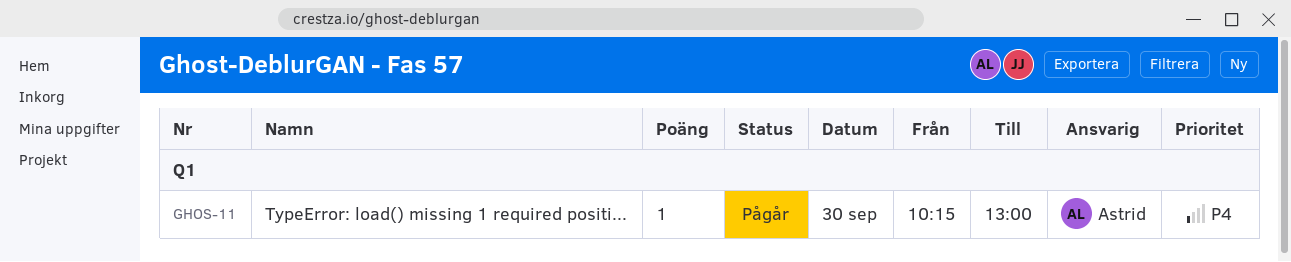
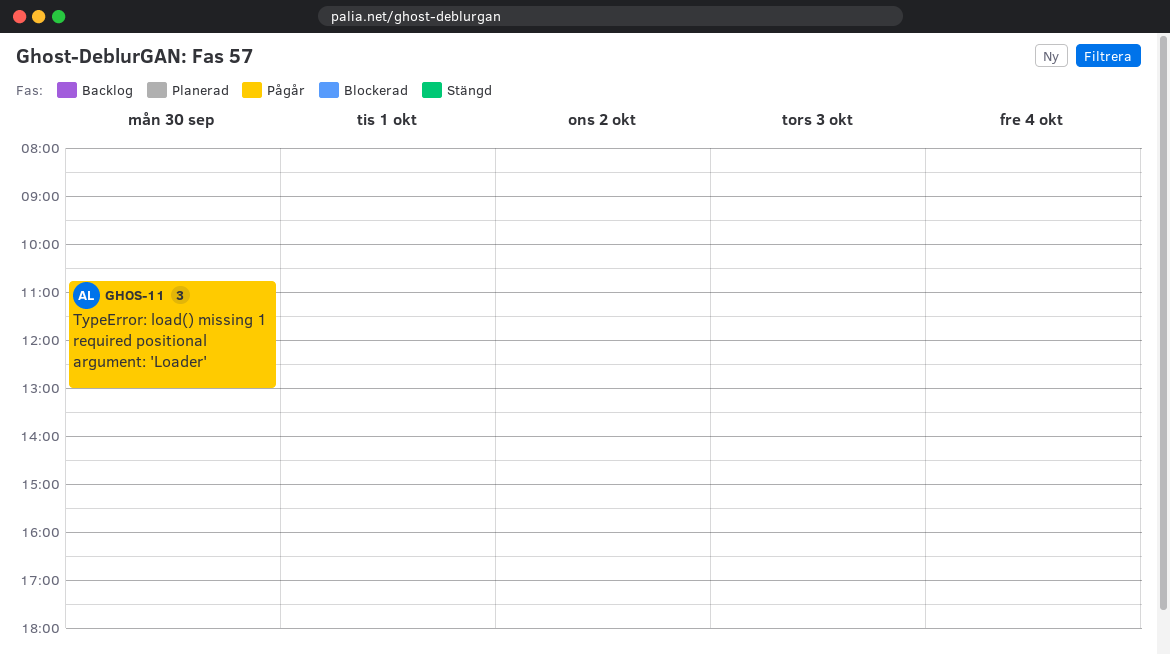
GHOS-11, estimate: 1 -> 3
GHOS-11, begins: 10:15 -> 10:45

